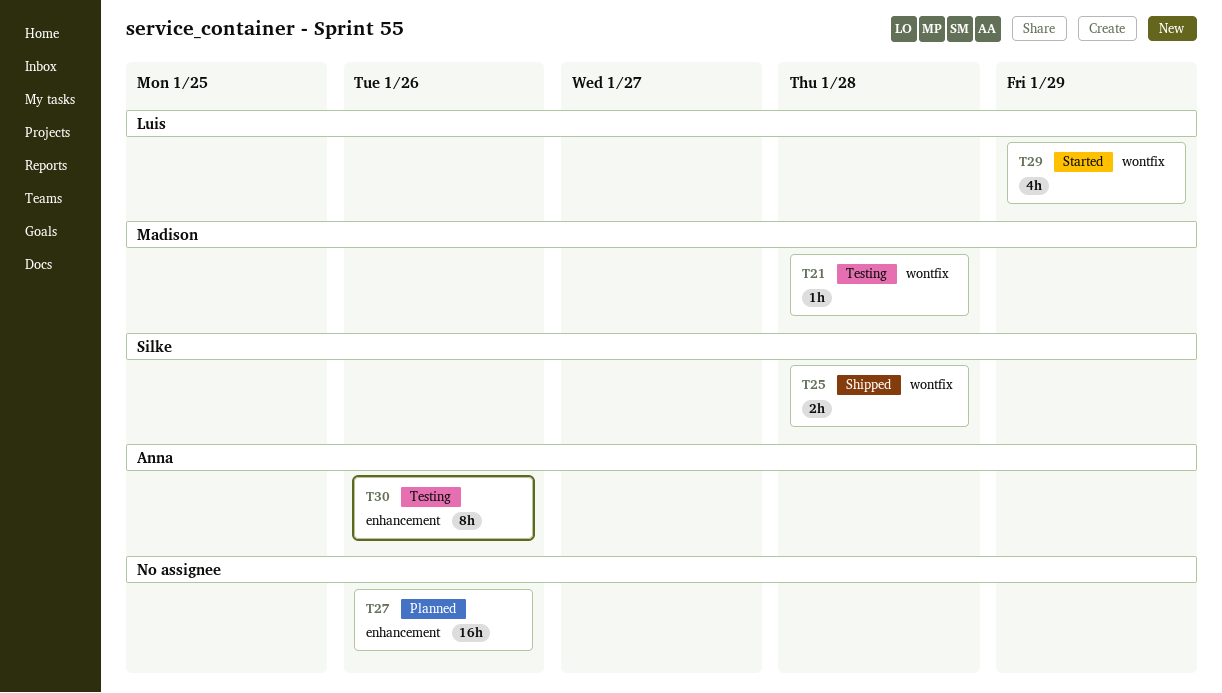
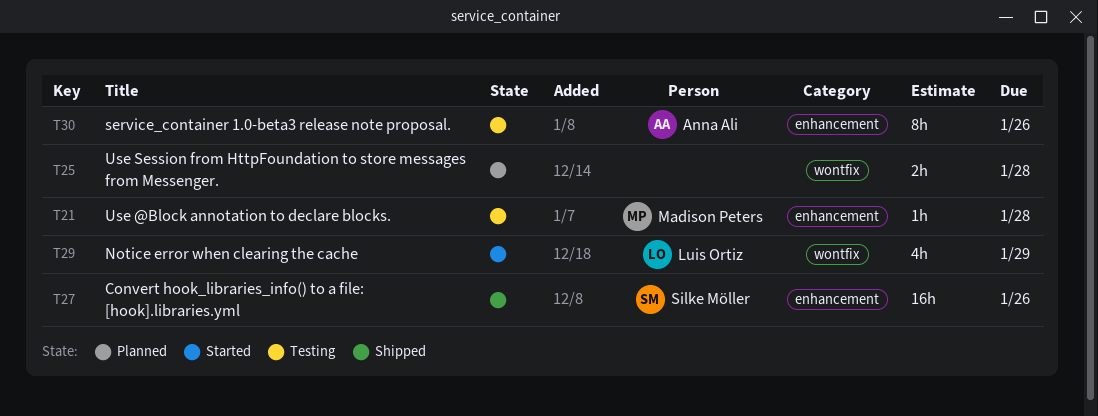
T21, label: wontfix -> enhancement
T25, status: Shipped -> Planned
T25, owner: Silke Möller -> none
T27, status: Planned -> Shipped
T27, owner: none -> Silke Möller

